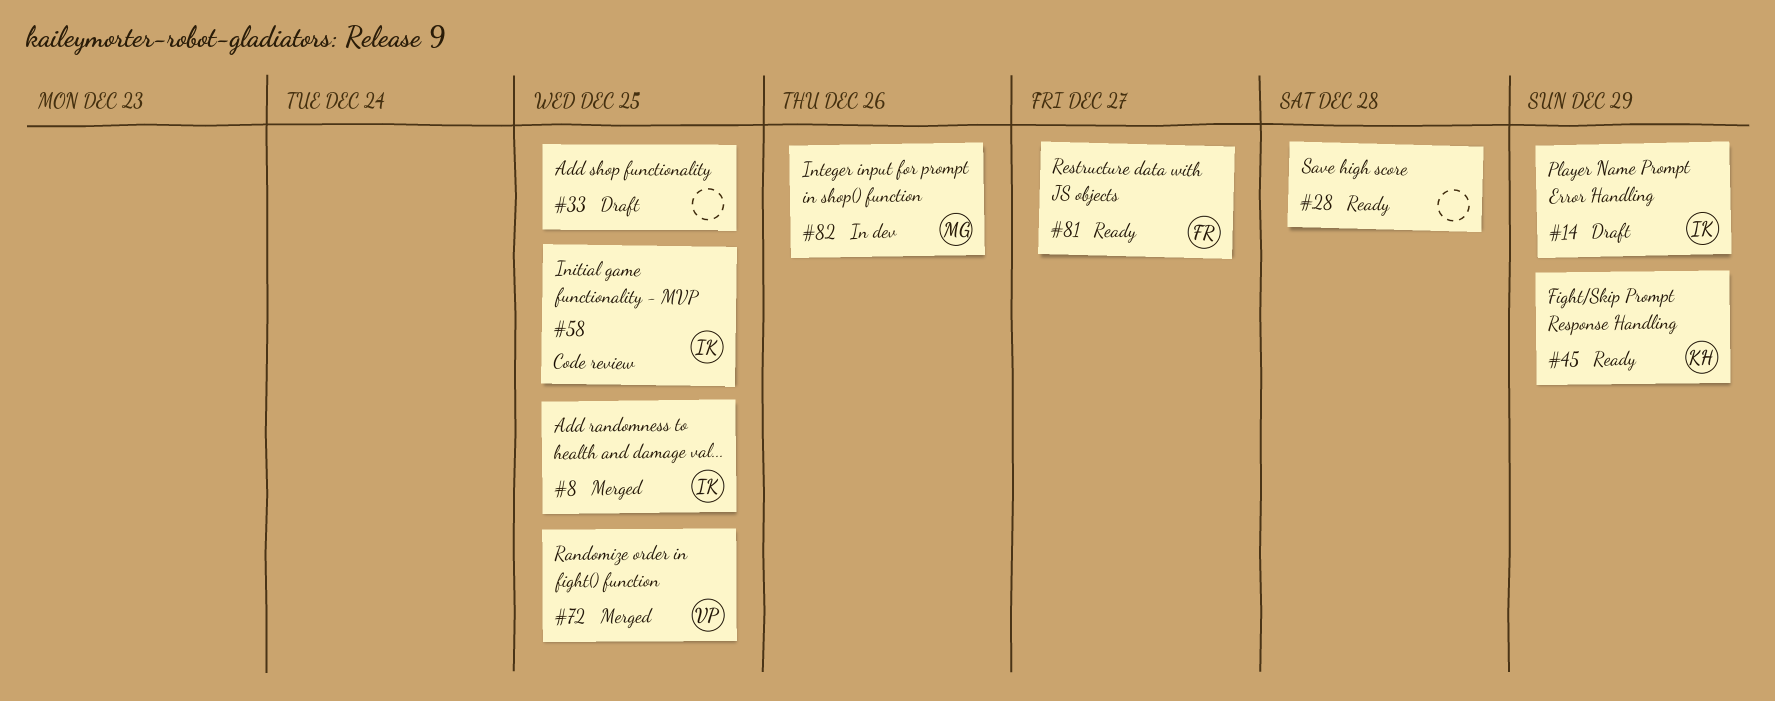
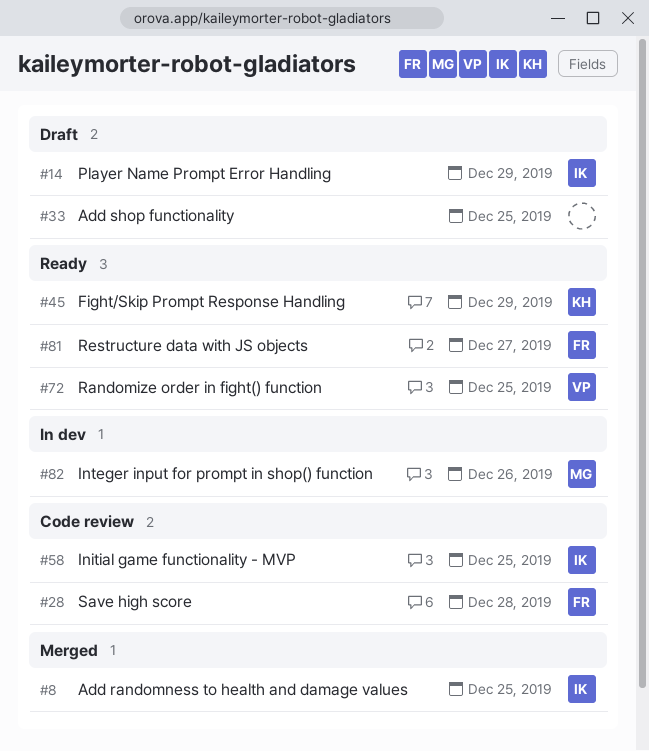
#28, status: Ready -> Code review
#28, owner: none -> FR
#72, status: Merged -> Ready

